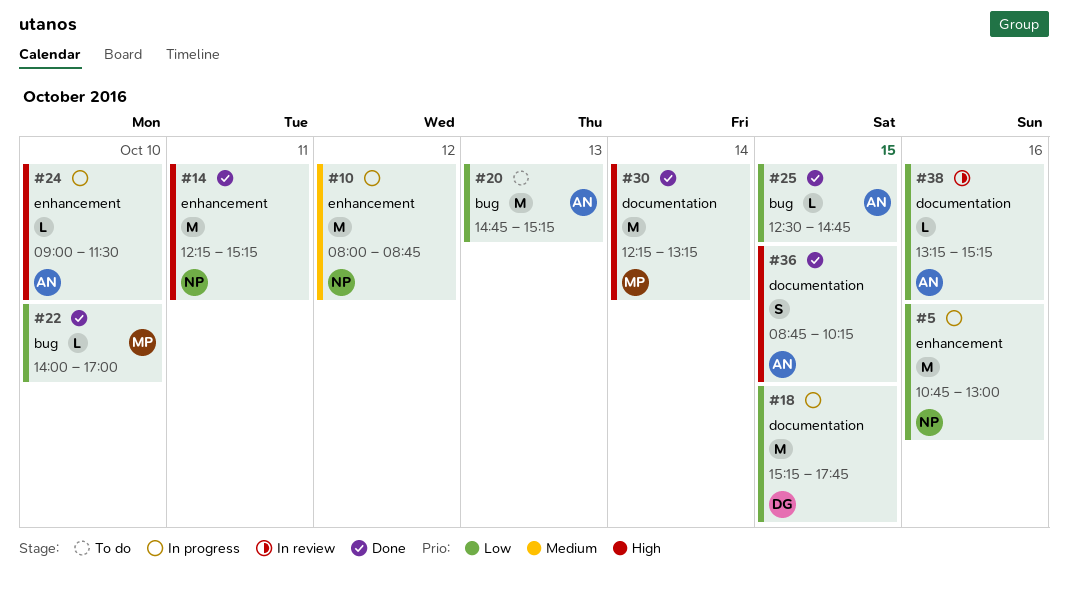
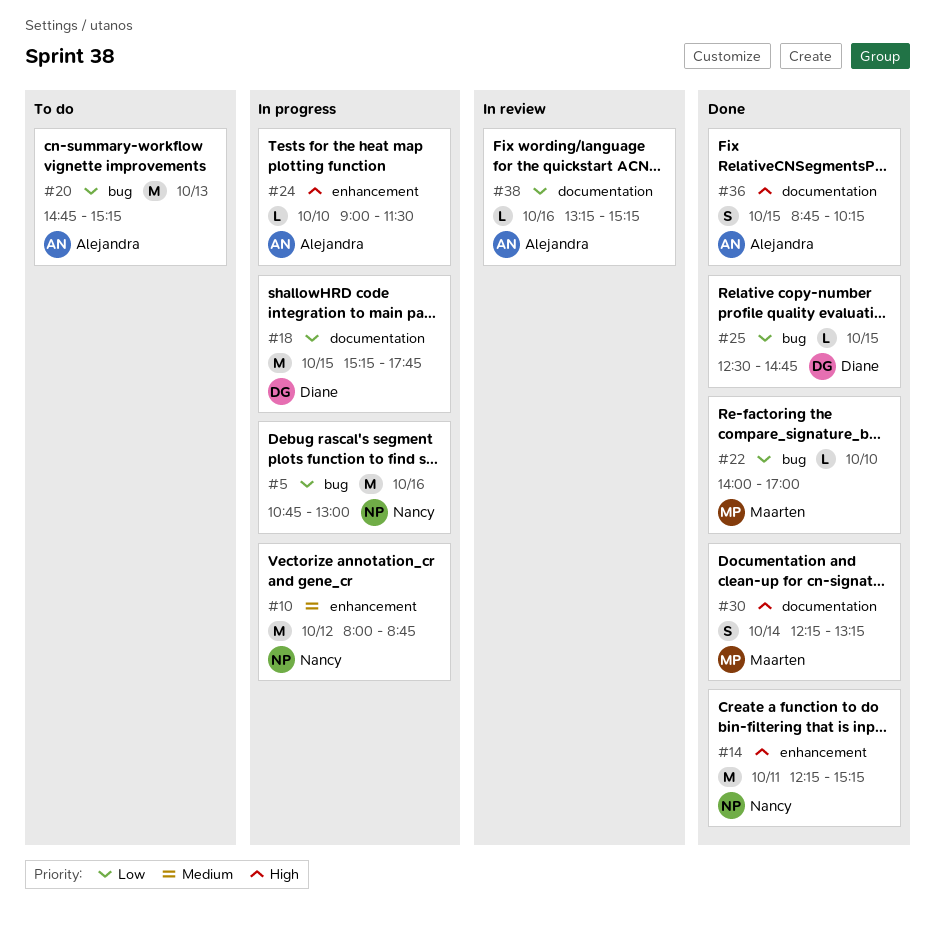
#5, label: enhancement -> bug
#25, owner: Alejandra -> Diane
#30, estimate: M -> S

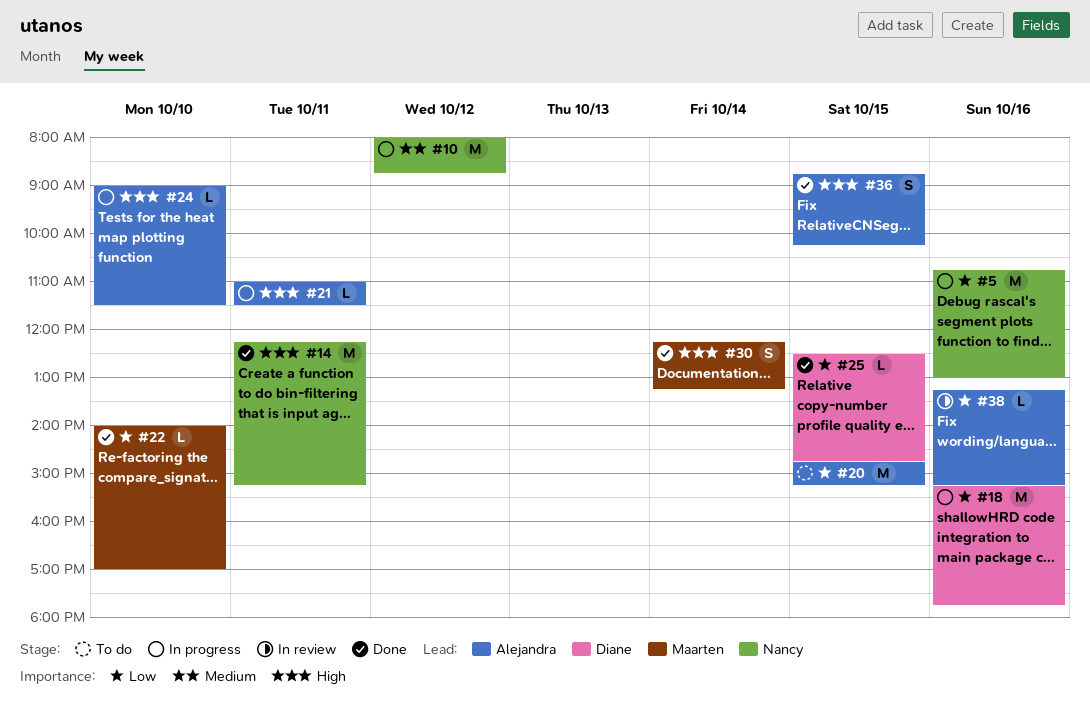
#18, day: Oct 15 -> Oct 16
#20, day: Oct 13 -> Oct 15
#21: none -> present

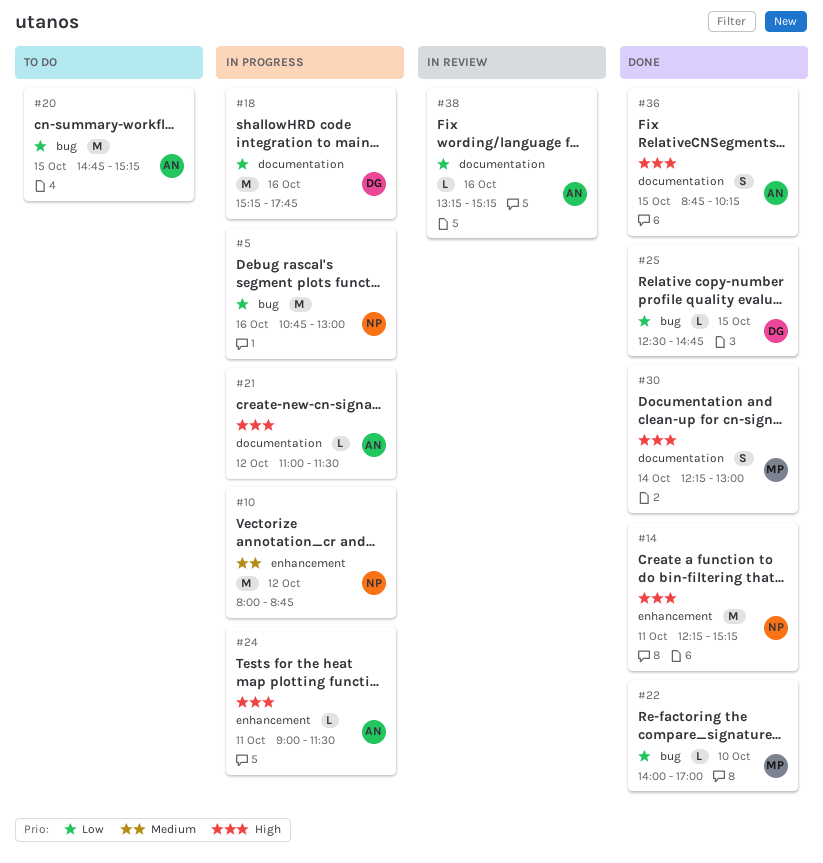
#21, day: Oct 11 -> Oct 12
#24, day: Oct 10 -> Oct 11
#30, ends: 13:15 -> 13:00

